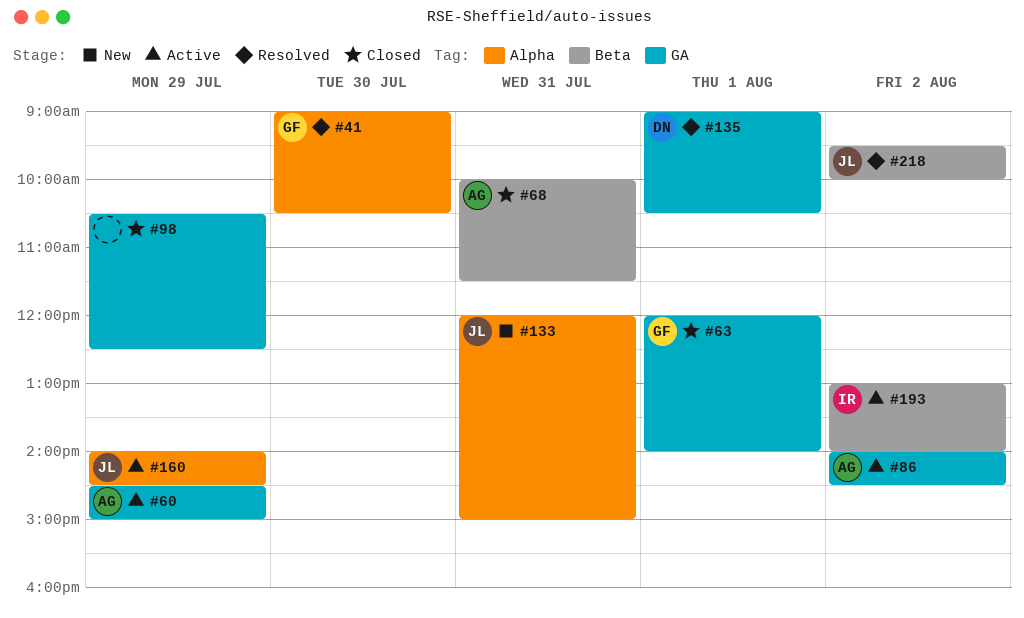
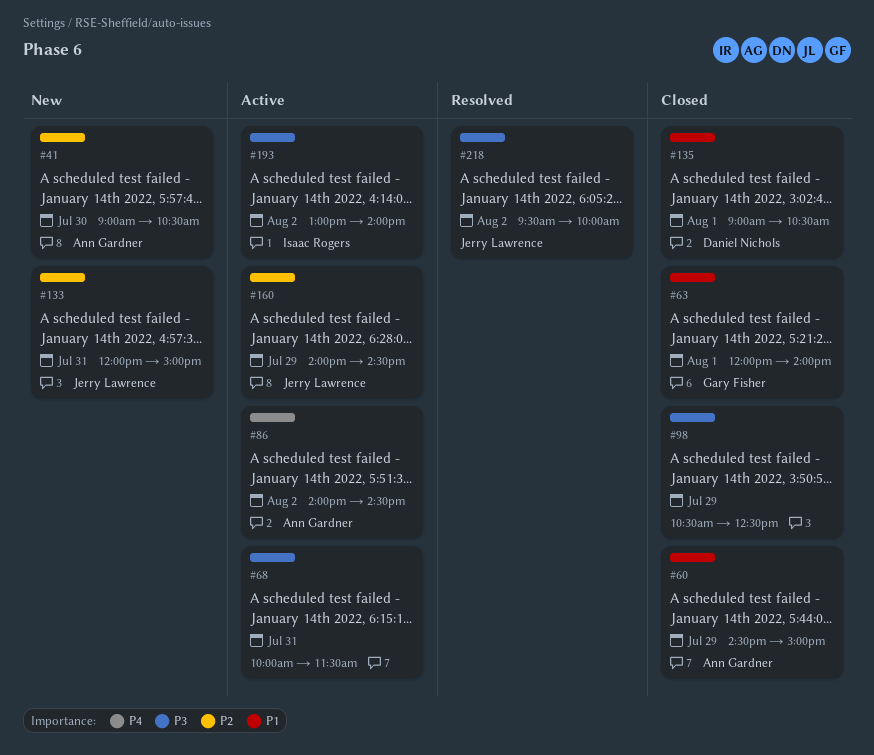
#41, status: Resolved -> New
#41, owner: Gary Fisher -> Ann Gardner
#60, status: Active -> Closed
#68, status: Closed -> Active
#68, owner: Ann Gardner -> none
#135, status: Resolved -> Closed

